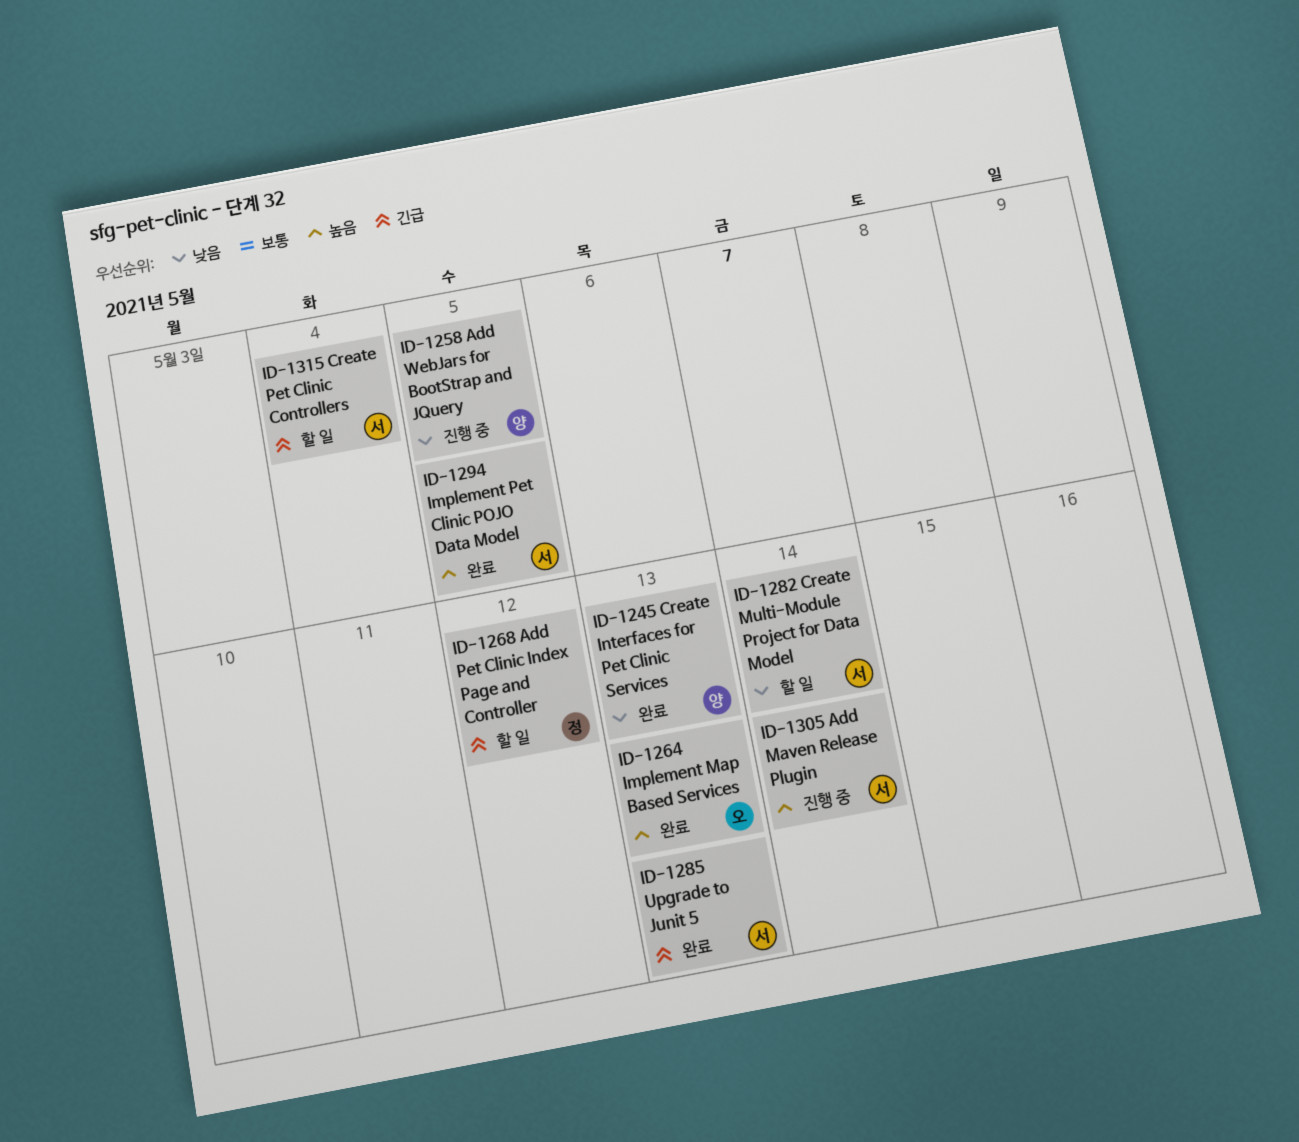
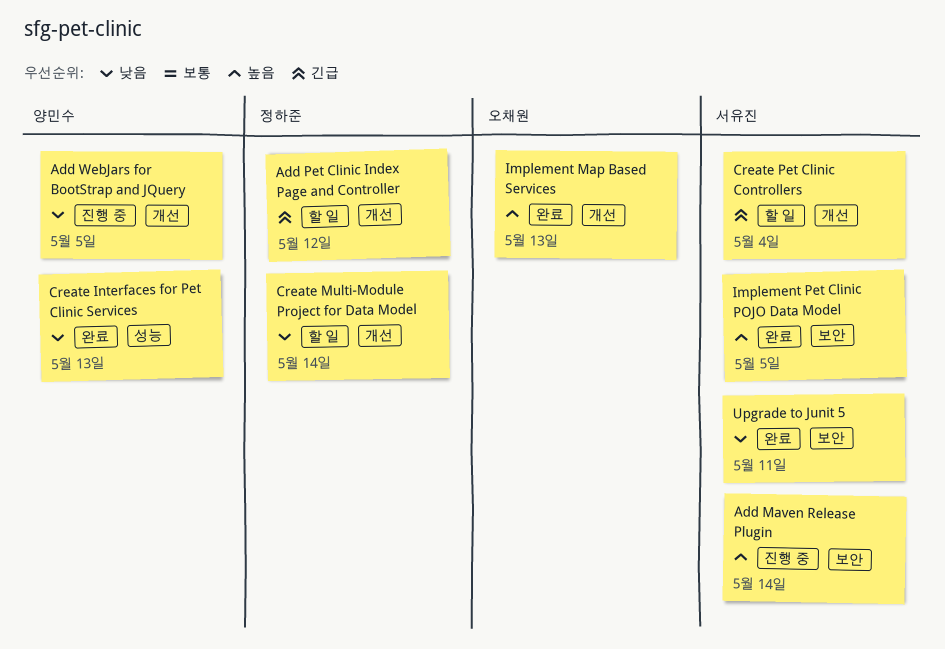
Create Multi-Module Project for Data Model, owner: 서유진 -> 정하준
Upgrade to Junit 5, priority: 긴급 -> 낮음
Upgrade to Junit 5, due: May 13 -> May 11

